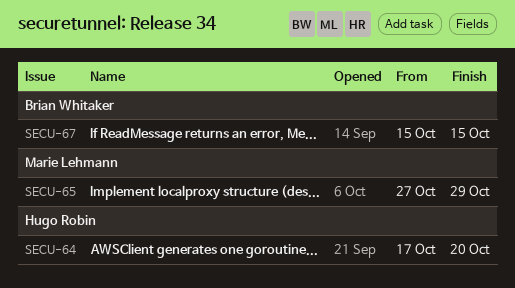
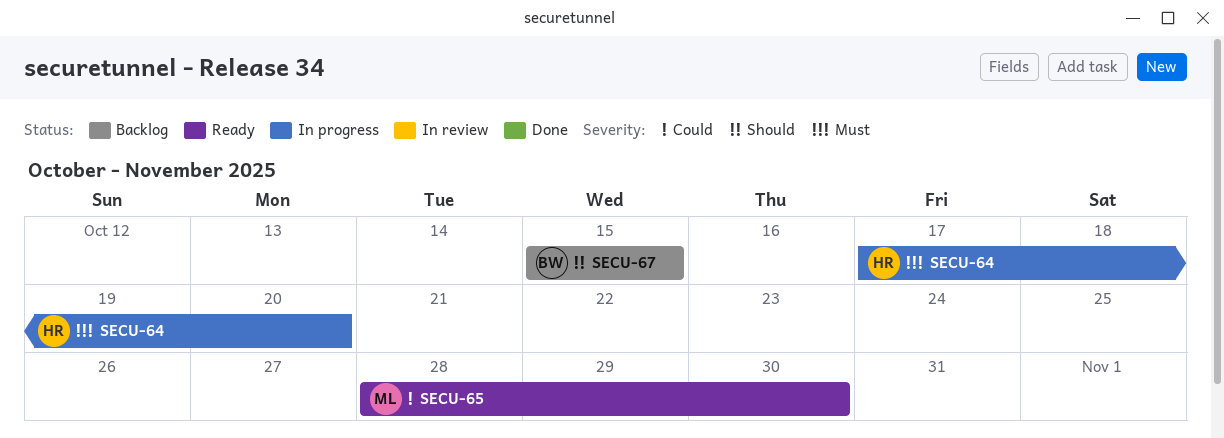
SECU-65, start: Oct 27 -> Oct 28
SECU-65, due: Oct 29 -> Oct 30

